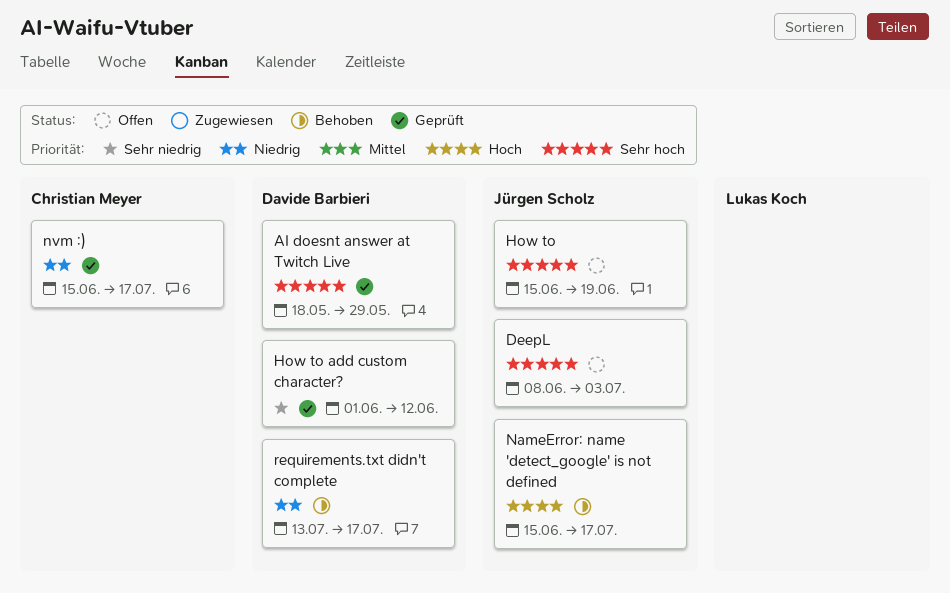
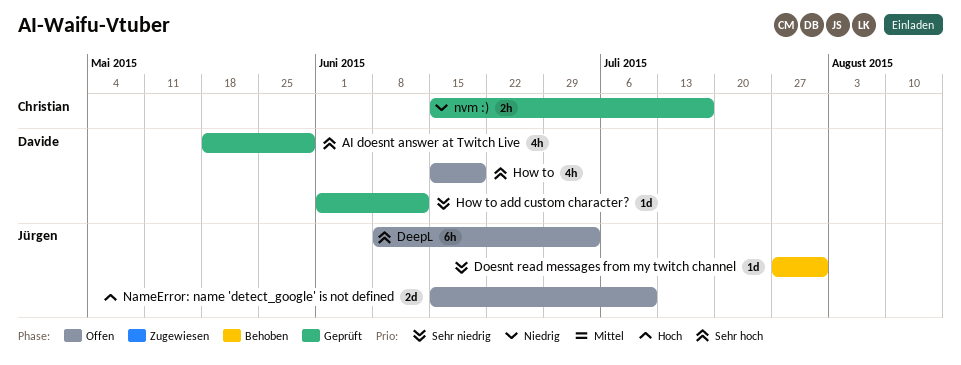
Doesnt read messages from my twitch channel: none -> present
How to, owner: Jürgen Scholz -> Davide Barbieri
NameError: name 'detect_google' is not defined, status: Behoben -> Offen
NameError: name 'detect_google' is not defined, due: Jul 17 -> Jul 10
requirements.txt didn't complete: present -> none

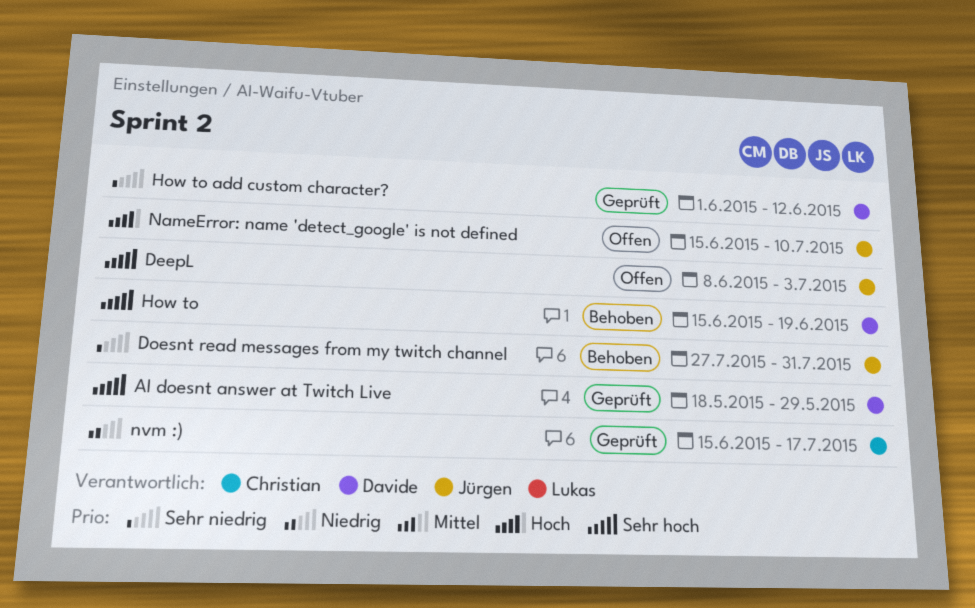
How to, status: Offen -> Behoben

